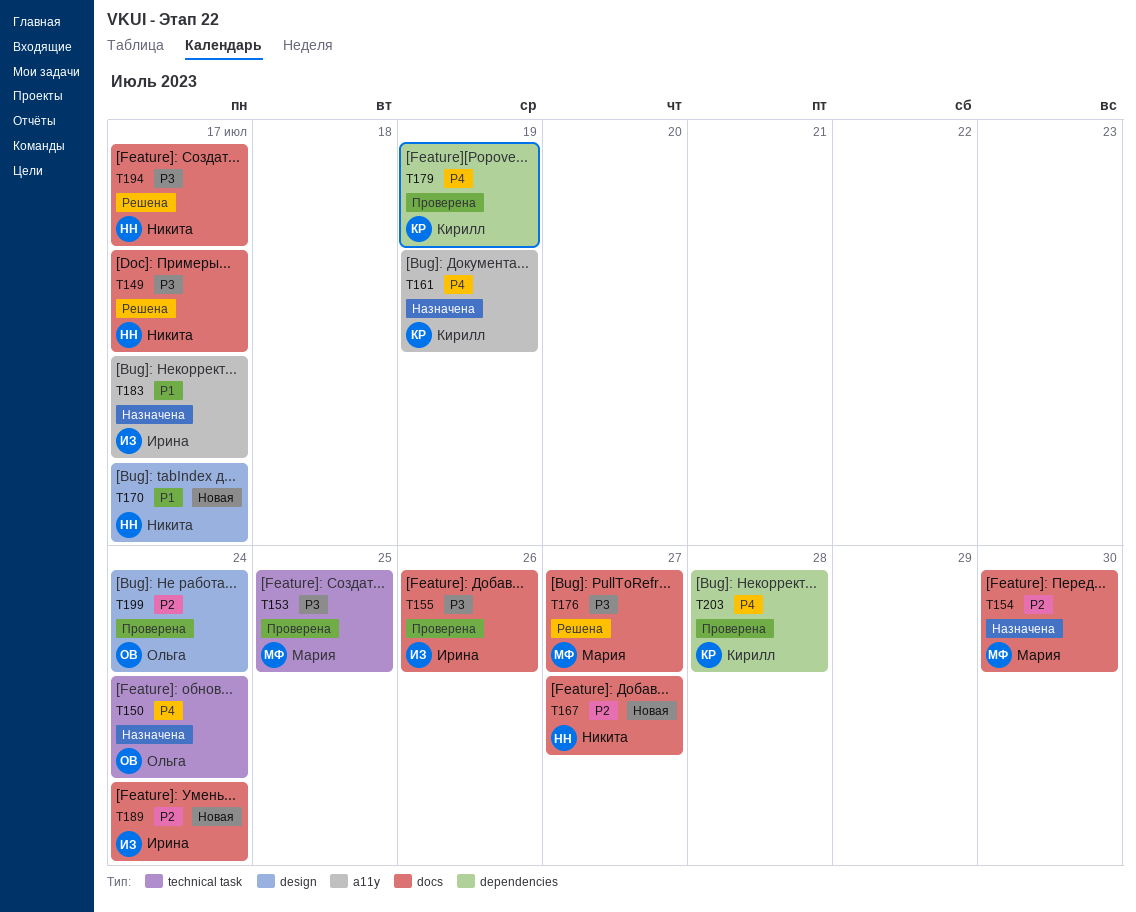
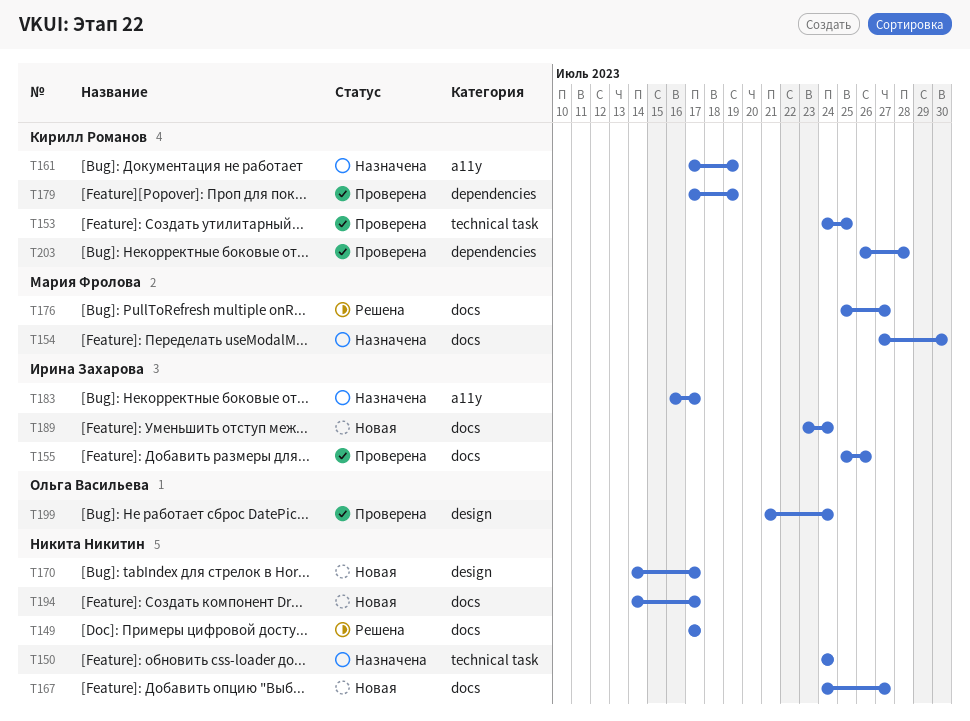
T150, owner: Ольга Васильева -> Никита Никитин
T153, owner: Мария Фролова -> Кирилл Романов
T194, status: Решена -> Новая

